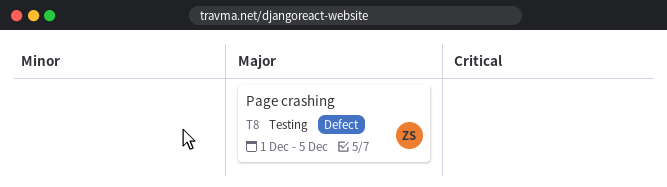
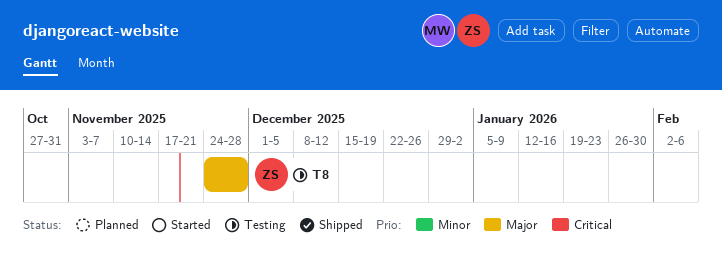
T8, start: Dec 1 -> Nov 24
T8, due: Dec 5 -> Nov 28

